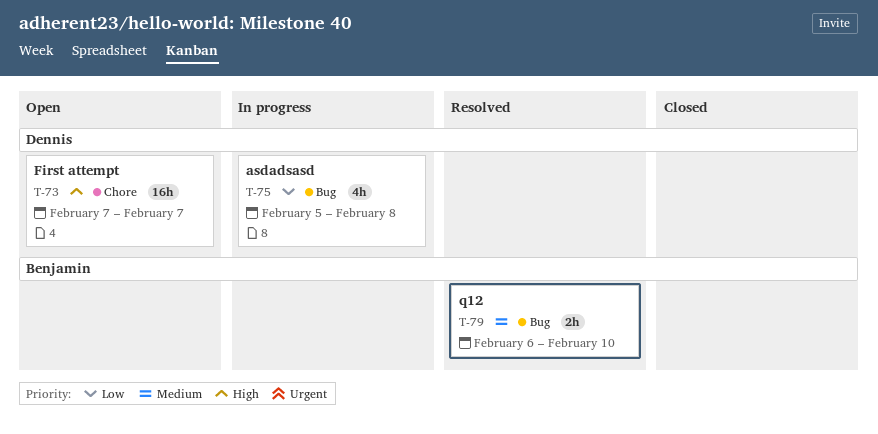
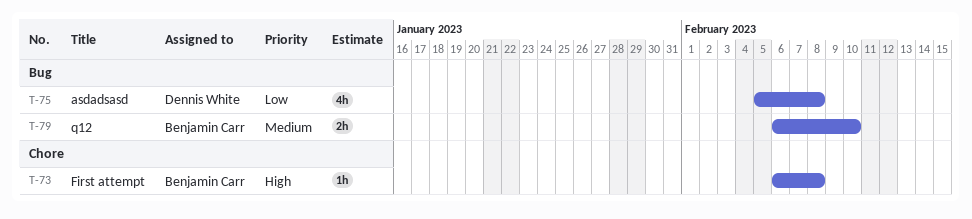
T-73, owner: Dennis White -> Benjamin Carr
T-73, estimate: 16h -> 1h
T-73, start: Feb 7 -> Feb 6
T-73, due: Feb 7 -> Feb 8

